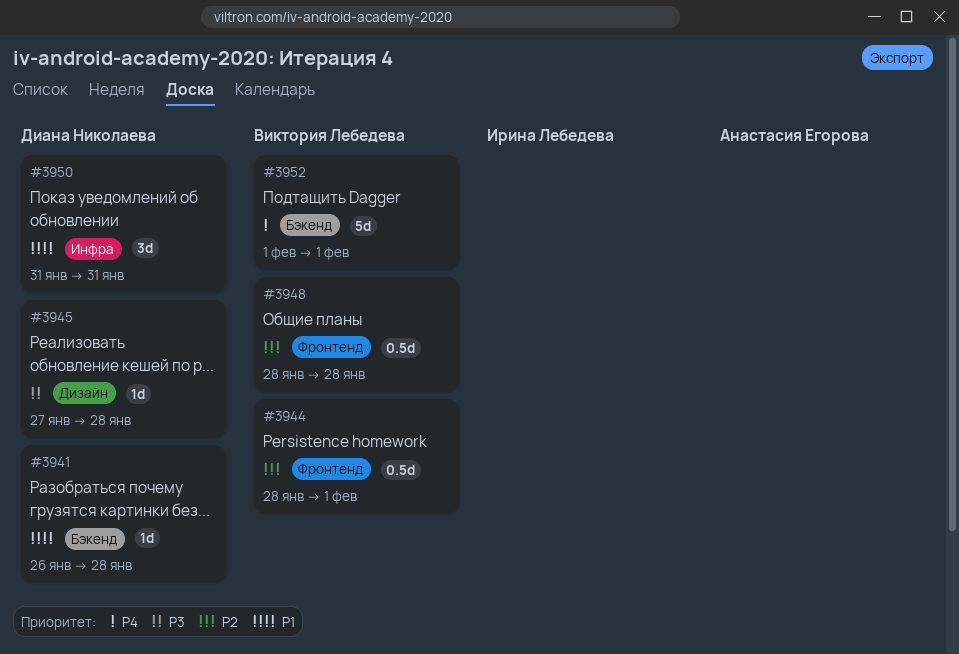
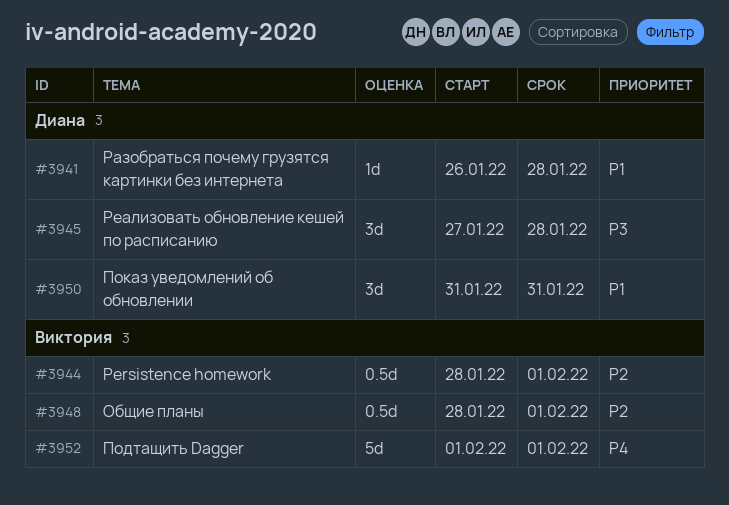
#3945, estimate: 1d -> 3d
#3948, due: Jan 28 -> Feb 1

